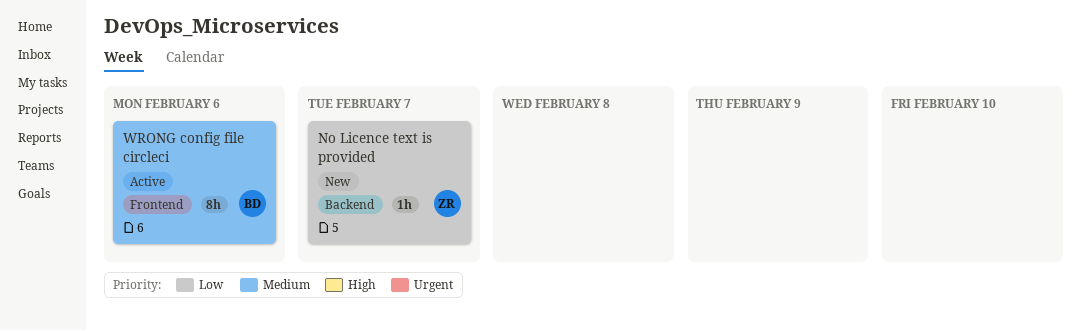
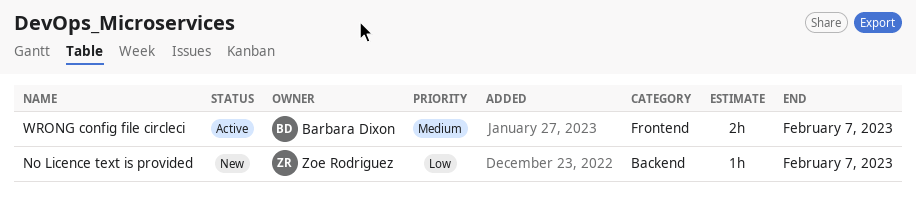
WRONG config file circleci, estimate: 8h -> 2h
WRONG config file circleci, due: Feb 6 -> Feb 7

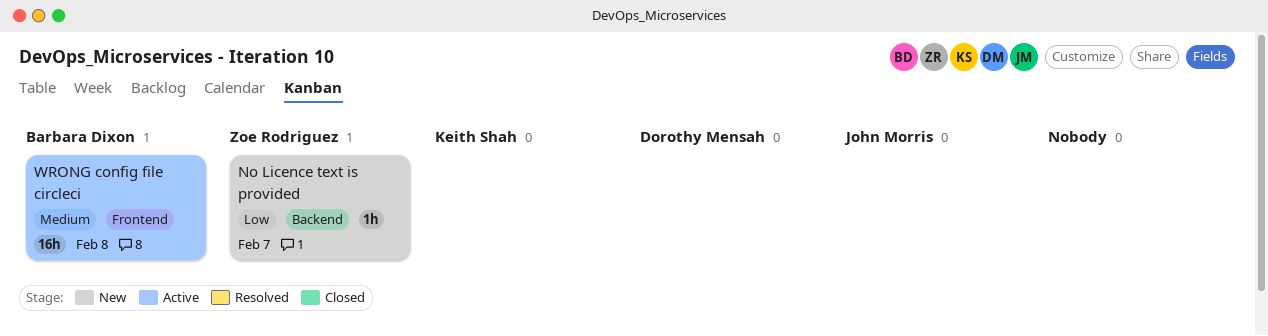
WRONG config file circleci, estimate: 2h -> 16h
WRONG config file circleci, due: Feb 7 -> Feb 8

